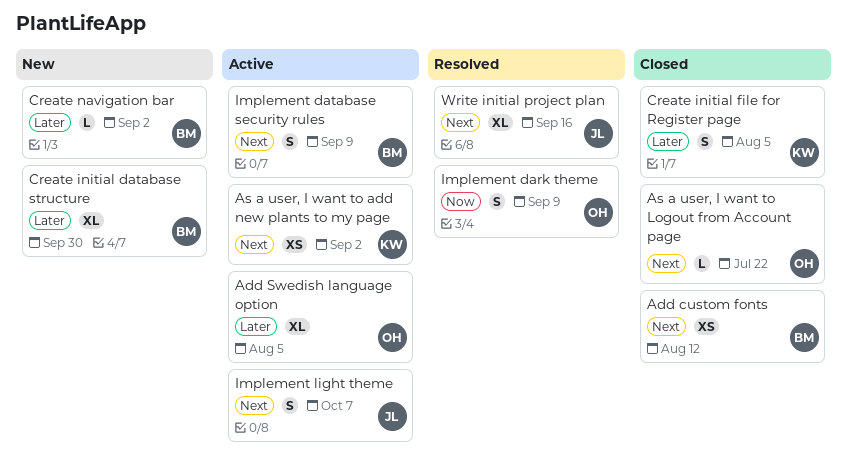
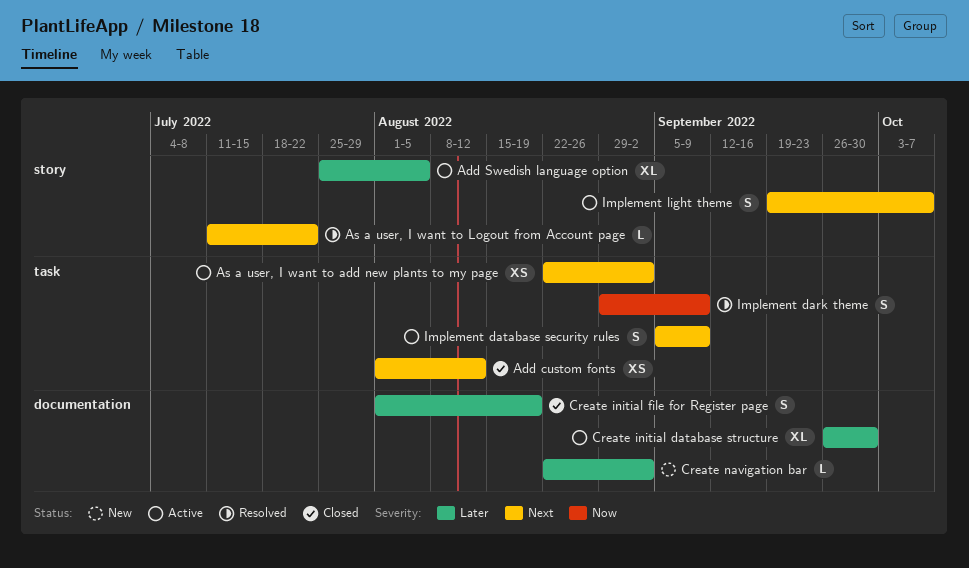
As a user, I want to Logout from Account page, status: Closed -> Resolved
Create initial database structure, status: New -> Active
Create initial file for Register page, due: Aug 5 -> Aug 19
Write initial project plan: present -> none

